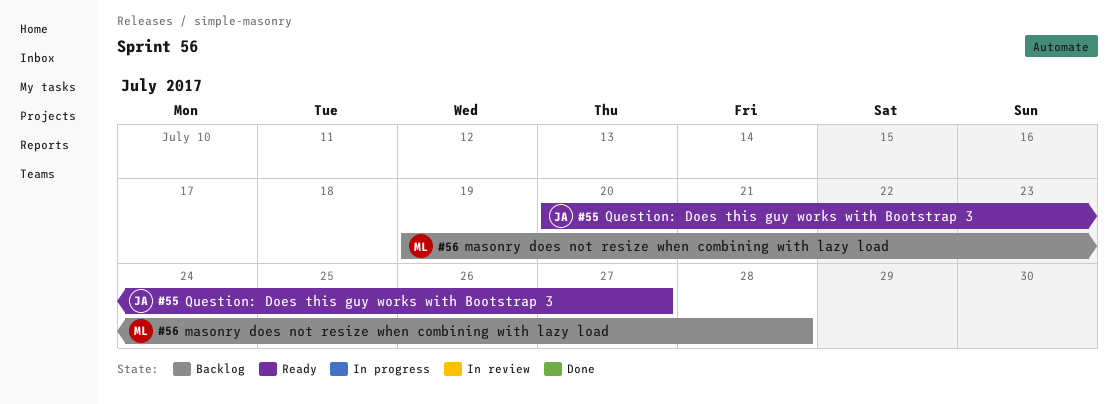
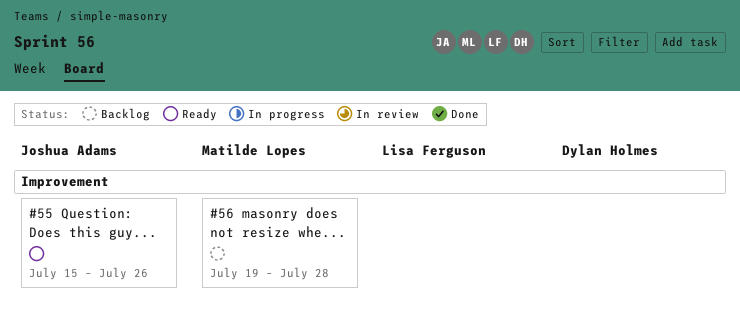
#55, start: Jul 20 -> Jul 15
#55, due: Jul 27 -> Jul 26

